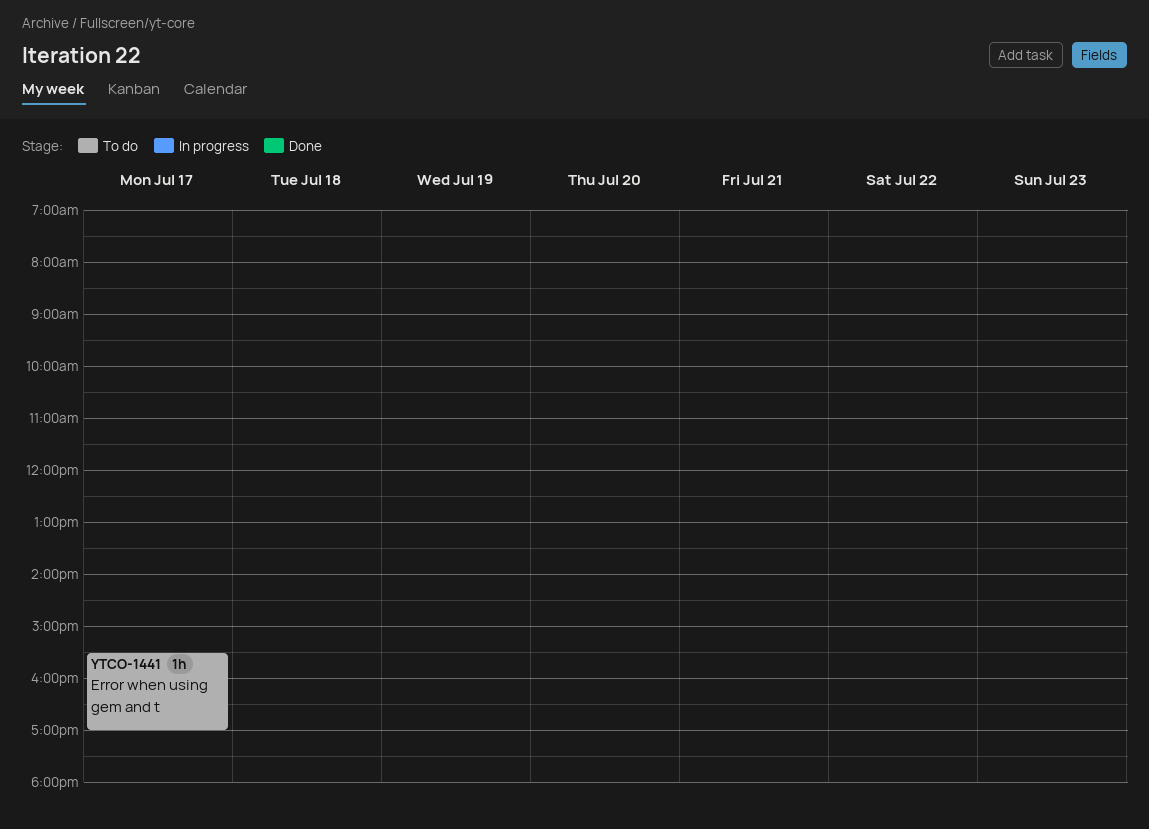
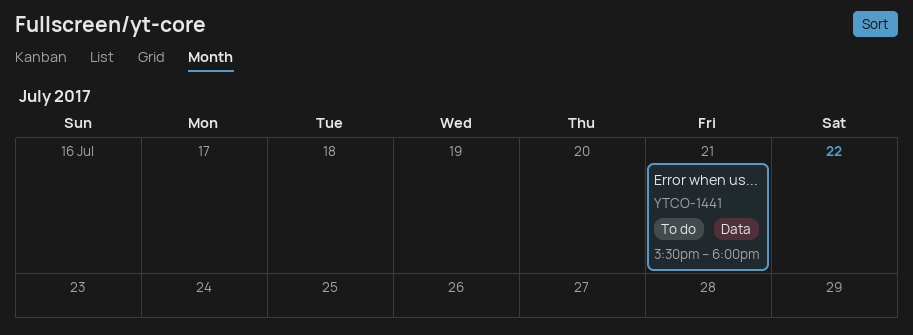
YTCO-1441, day: Jul 17 -> Jul 21
YTCO-1441, ends: 17:00 -> 18:00

